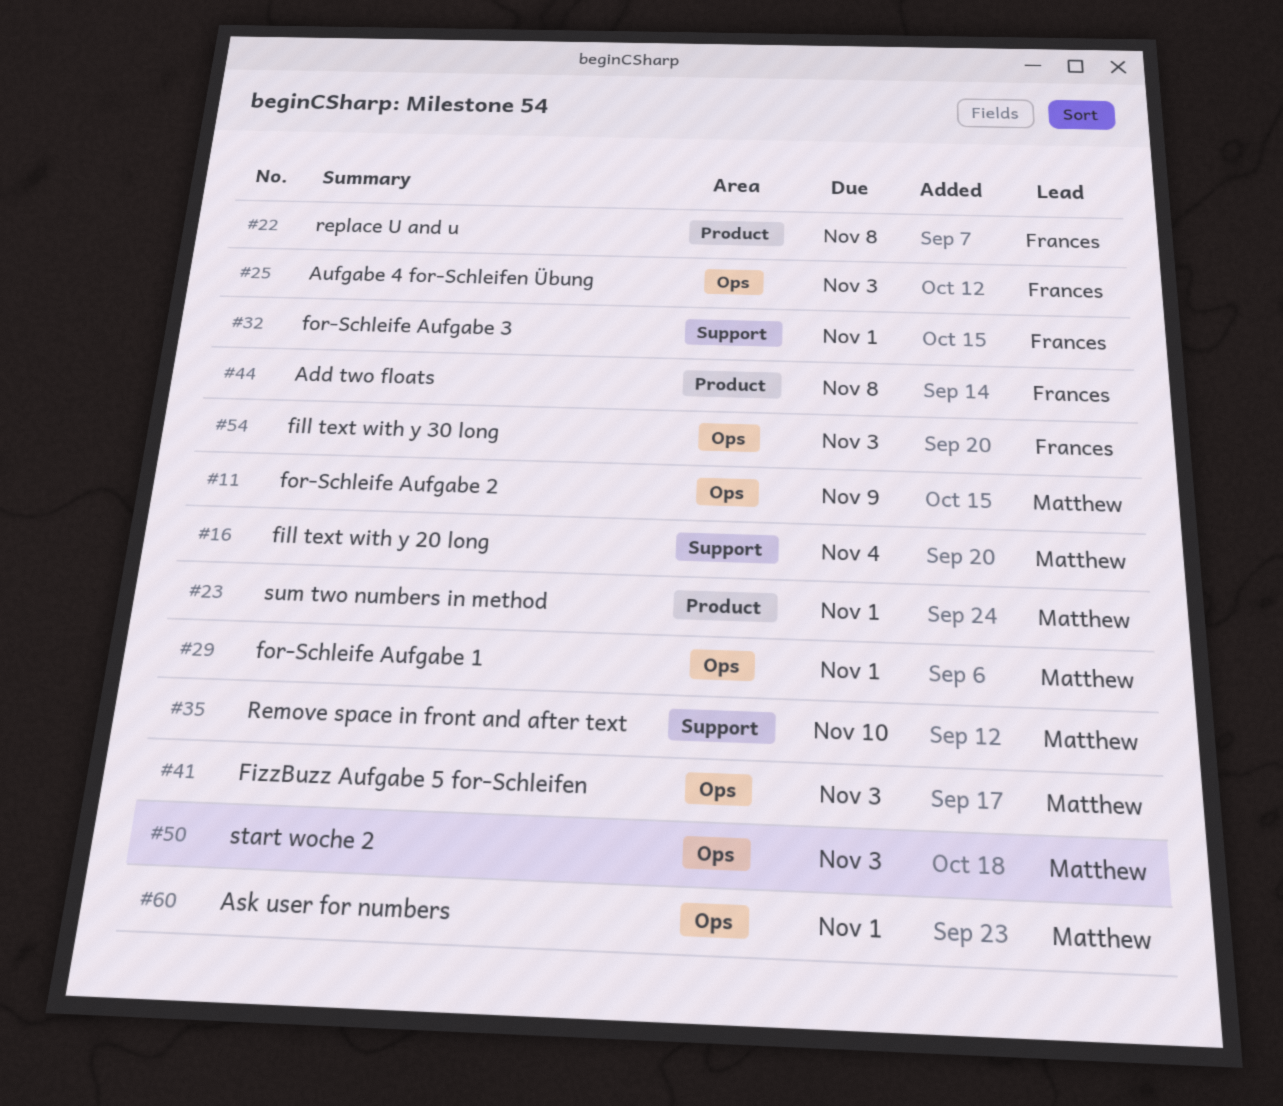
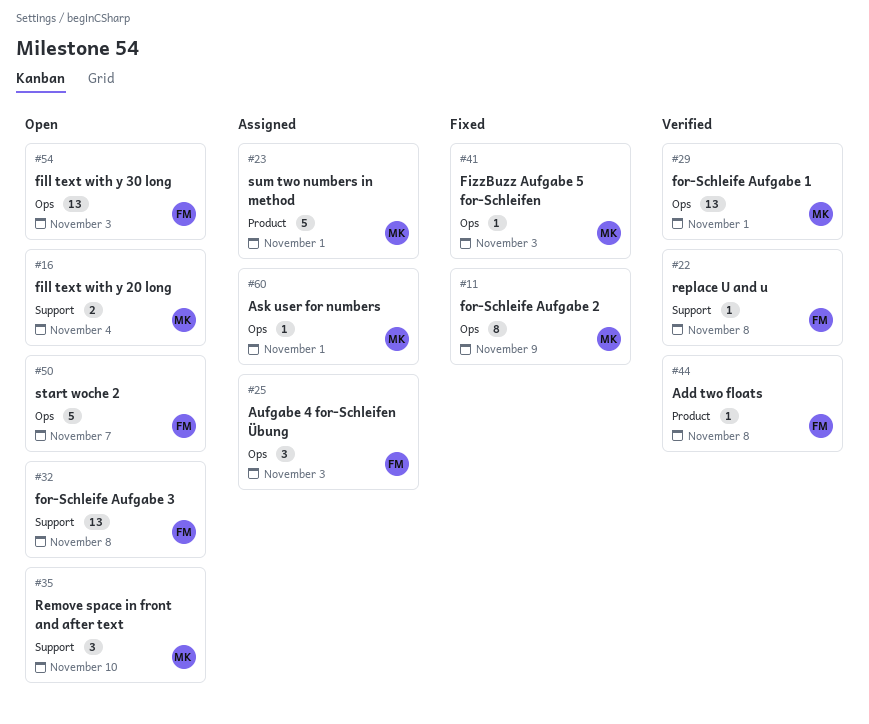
#22, label: Product -> Support
#32, due: Nov 1 -> Nov 8
#50, owner: Matthew -> Frances
#50, due: Nov 3 -> Nov 7

